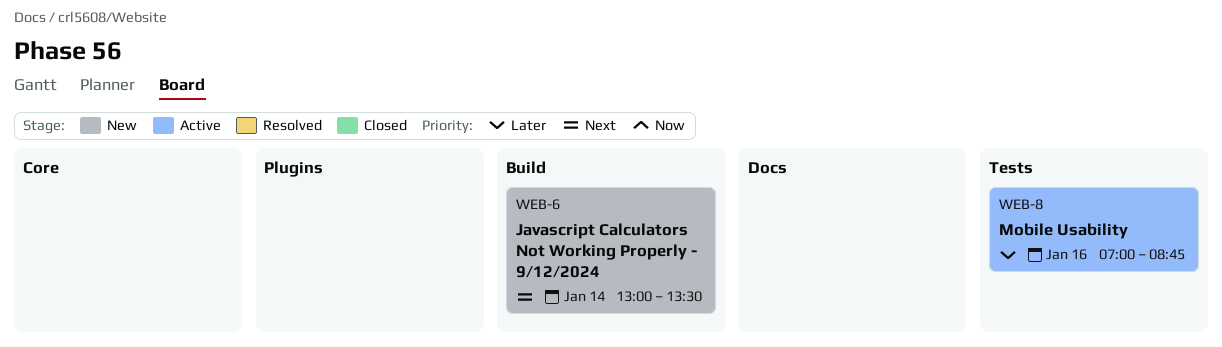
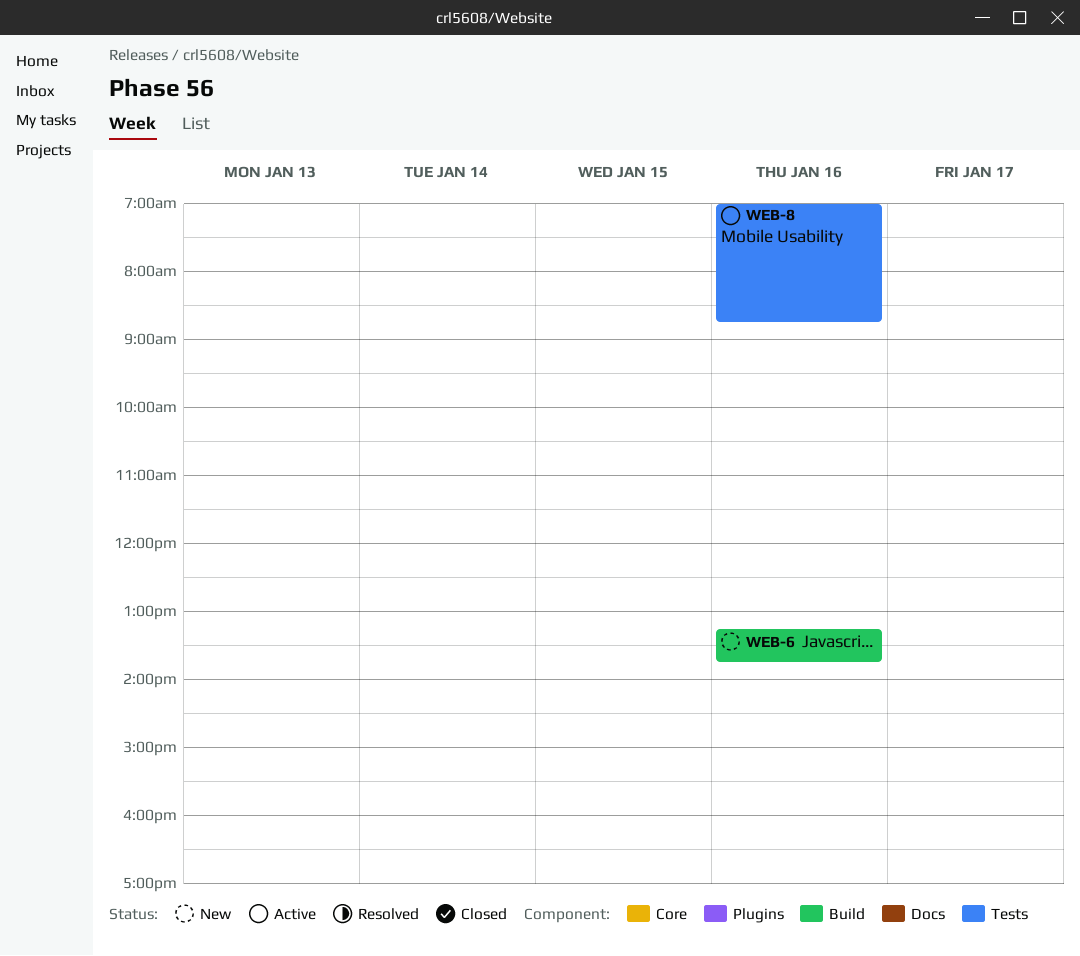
WEB-6, day: Jan 14 -> Jan 16
WEB-6, begins: 13:00 -> 13:15
WEB-6, ends: 13:30 -> 13:45

